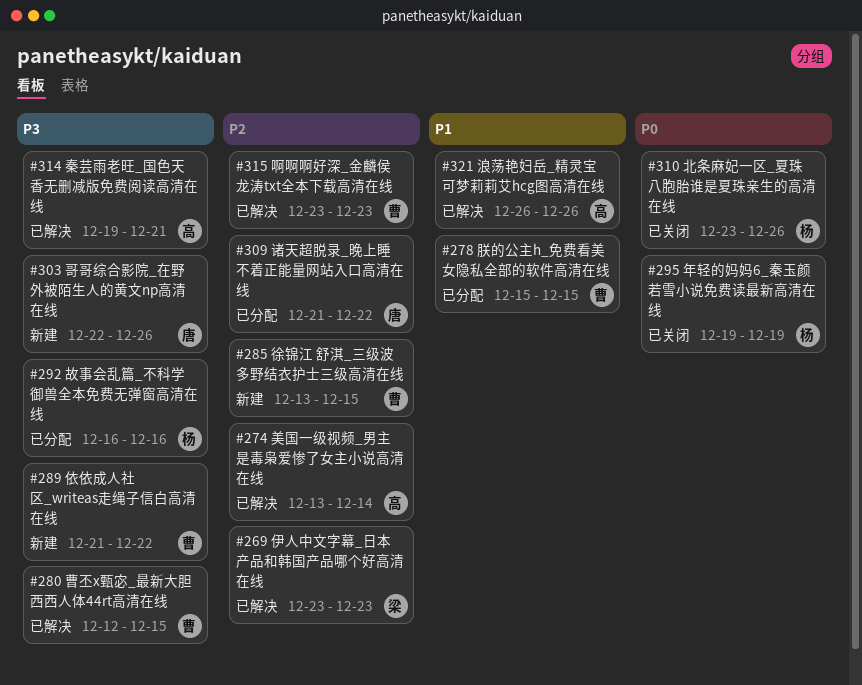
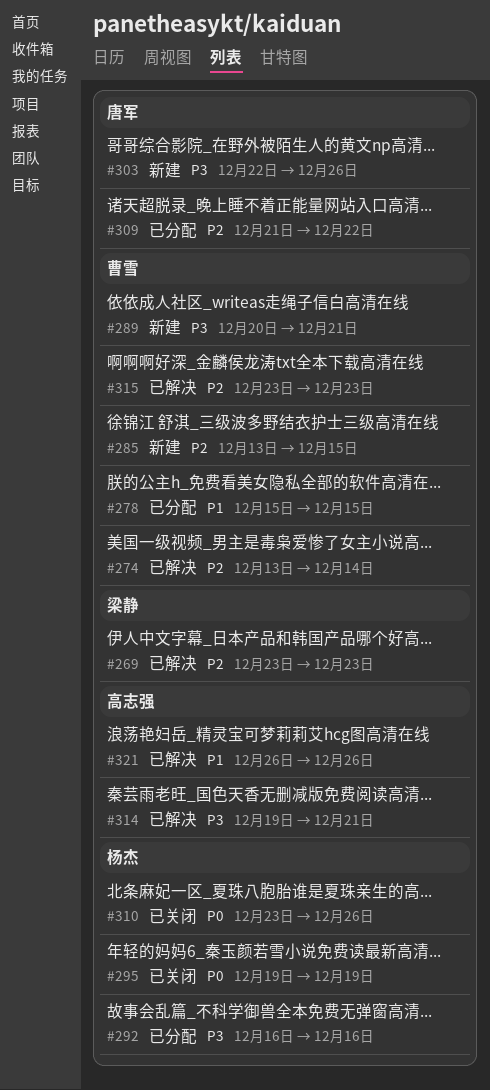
#274, owner: 高志强 -> 曹雪
#280: present -> none
#289, start: Dec 21 -> Dec 20
#289, due: Dec 22 -> Dec 21

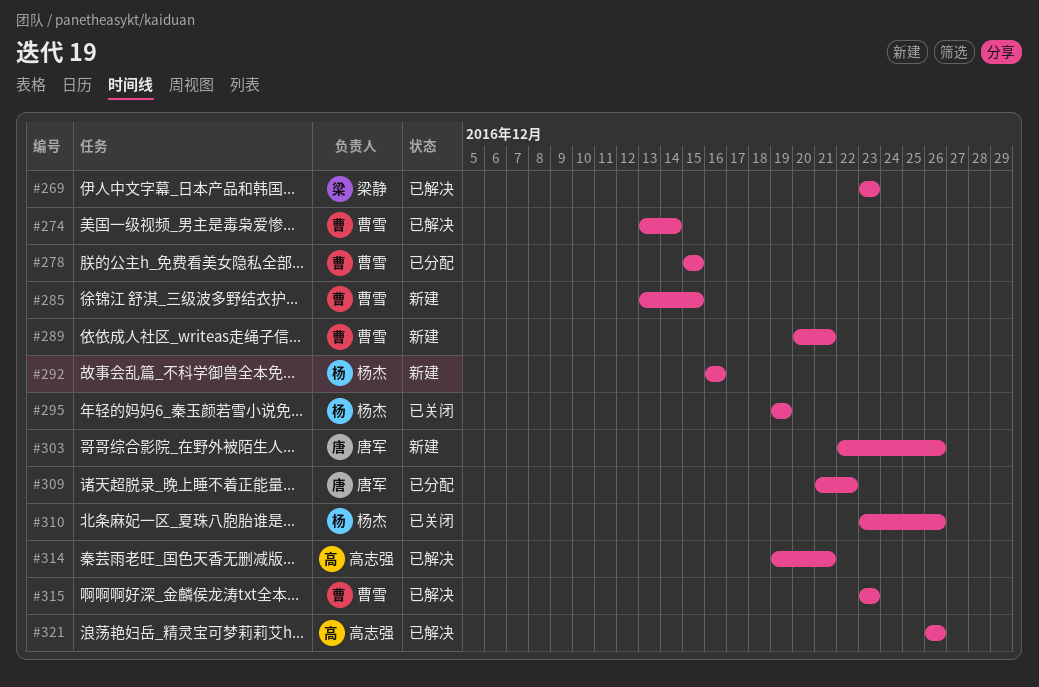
#292, status: 已分配 -> 新建

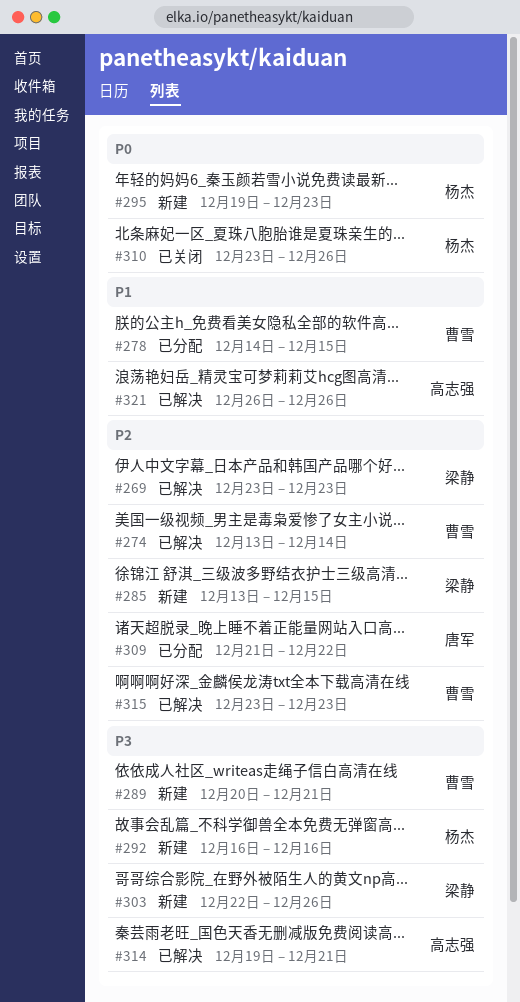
#278, start: Dec 15 -> Dec 14
#285, owner: 曹雪 -> 梁静
#295, status: 已关闭 -> 新建
#295, due: Dec 19 -> Dec 23
#303, owner: 唐军 -> 梁静

